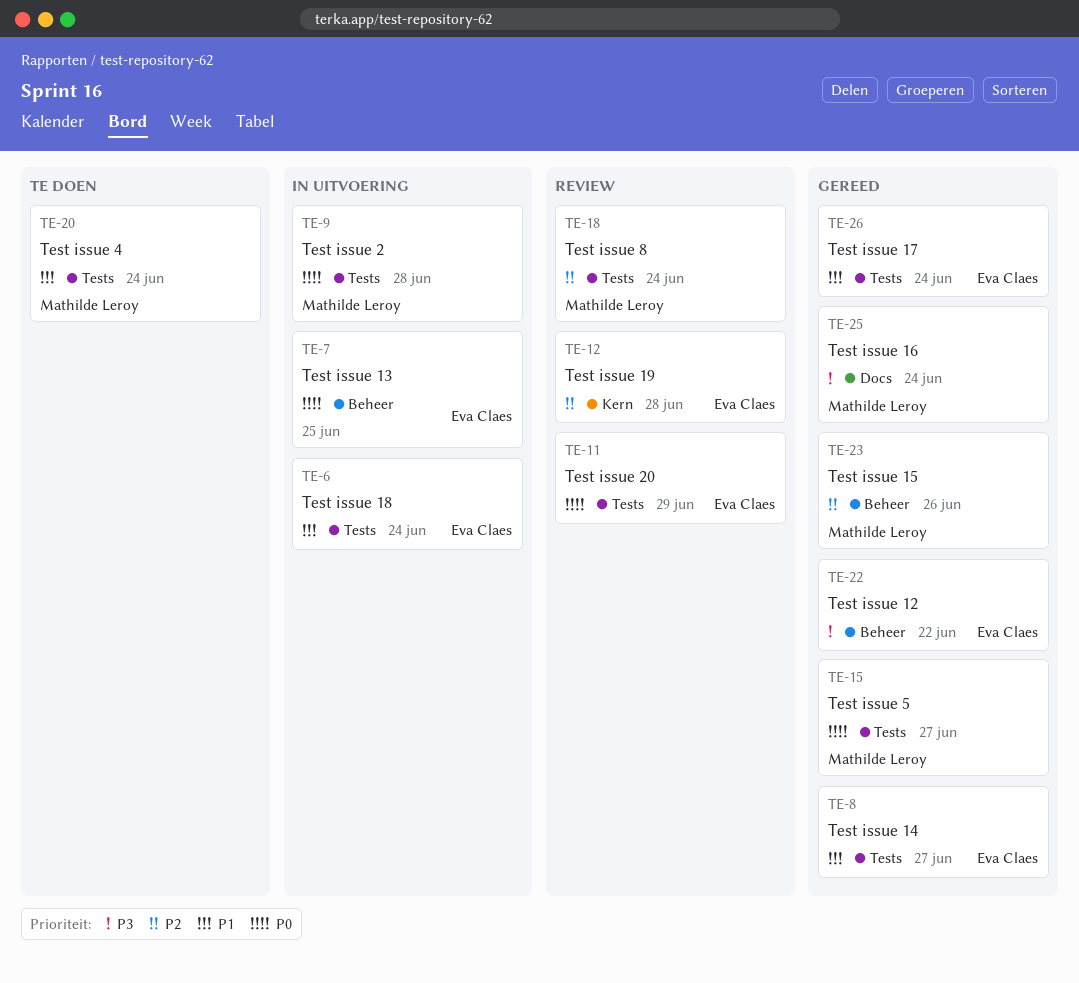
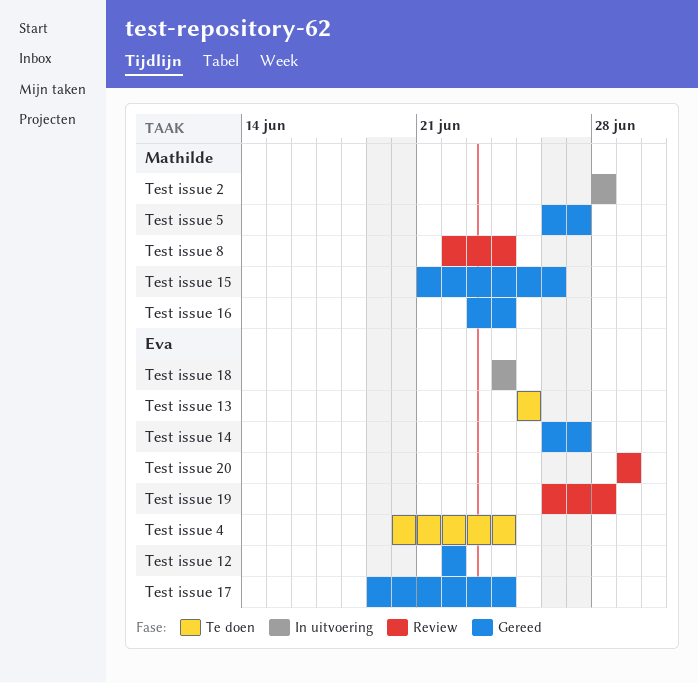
Test issue 13, status: In uitvoering -> Te doen
Test issue 4, owner: Mathilde Leroy -> Eva Claes

